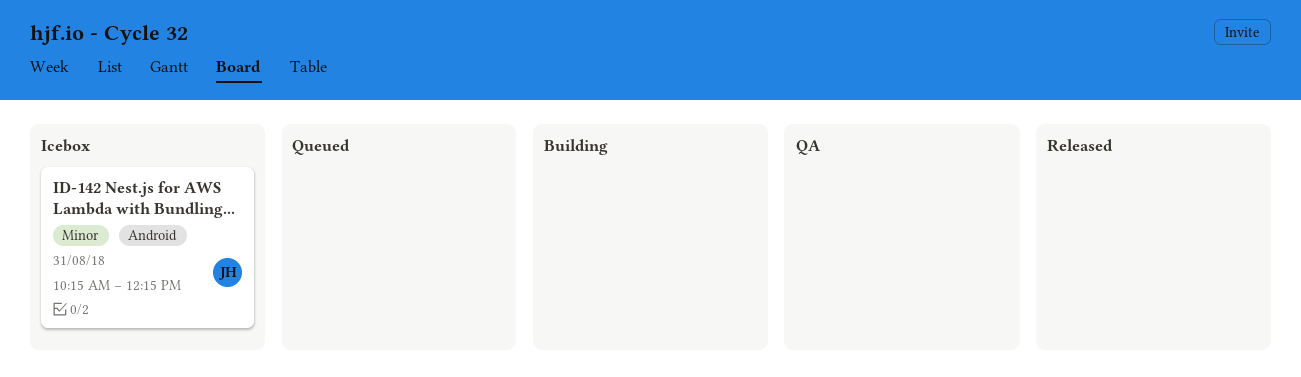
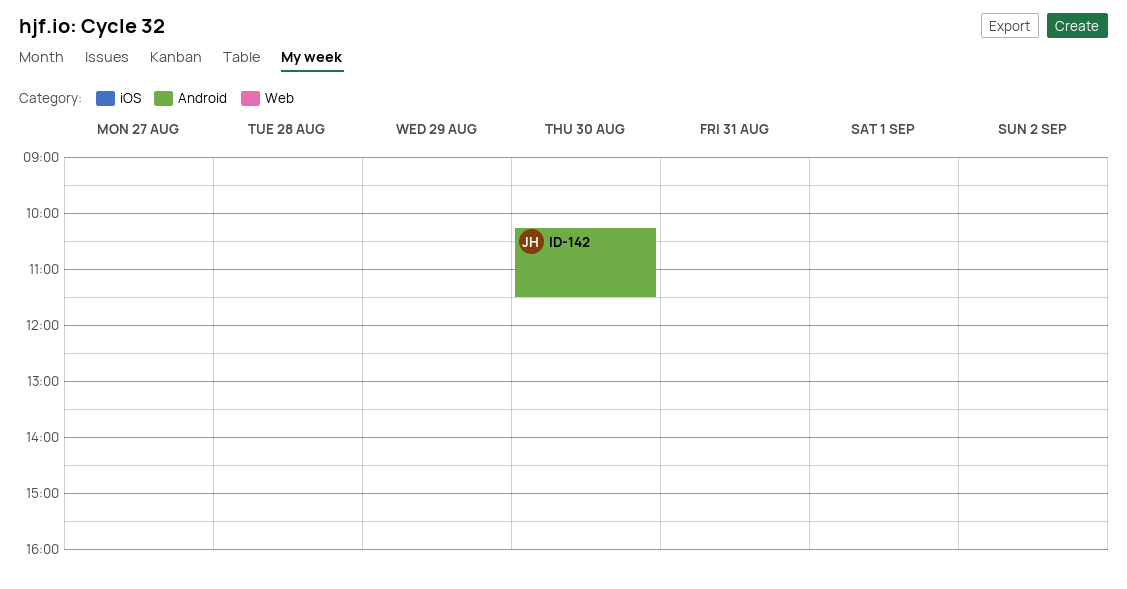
ID-142, day: Aug 31 -> Aug 30
ID-142, ends: 12:15 -> 11:30

